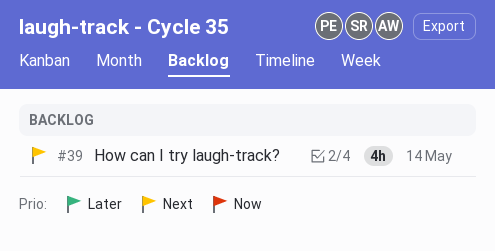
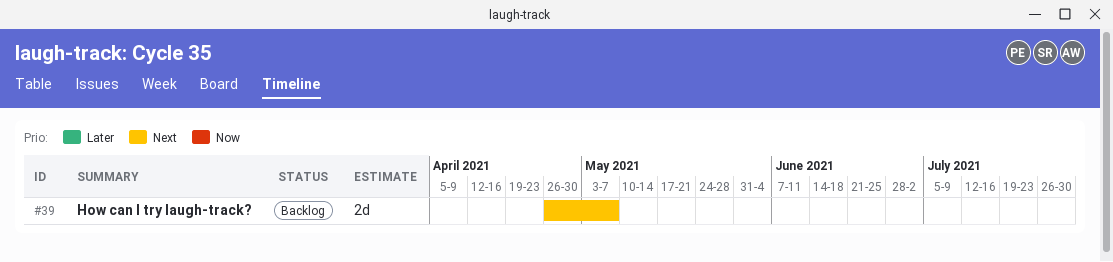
#39, estimate: 4h -> 2d
#39, due: May 14 -> May 7

